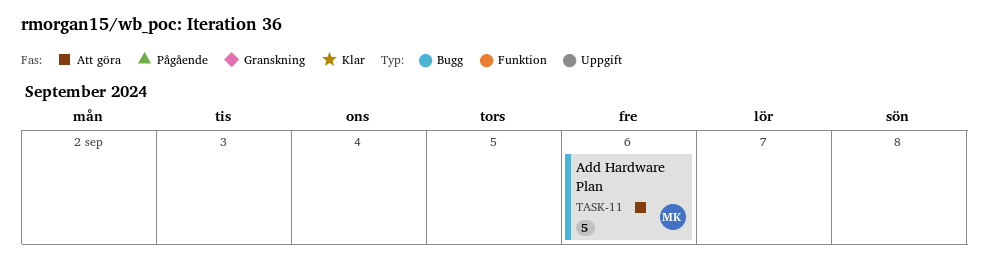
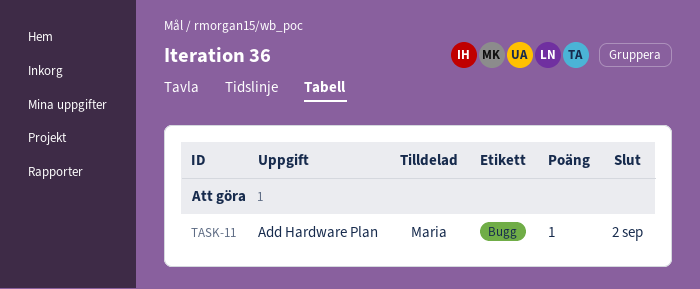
TASK-11, estimate: 5 -> 1
TASK-11, due: Sep 6 -> Sep 2

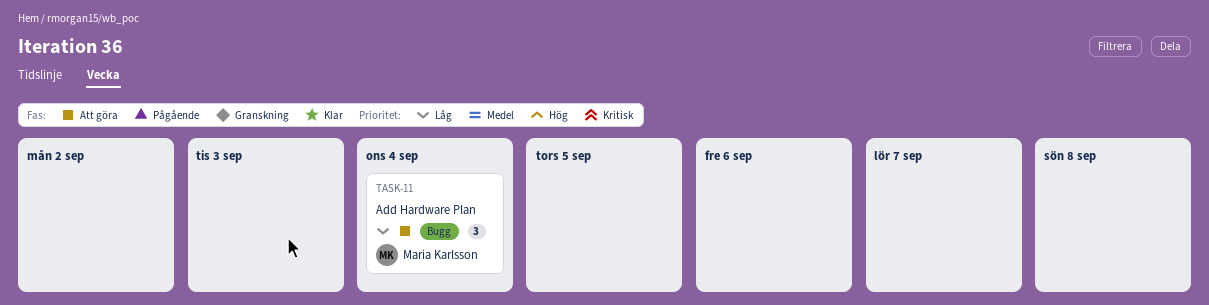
TASK-11, estimate: 1 -> 3
TASK-11, due: Sep 2 -> Sep 4

